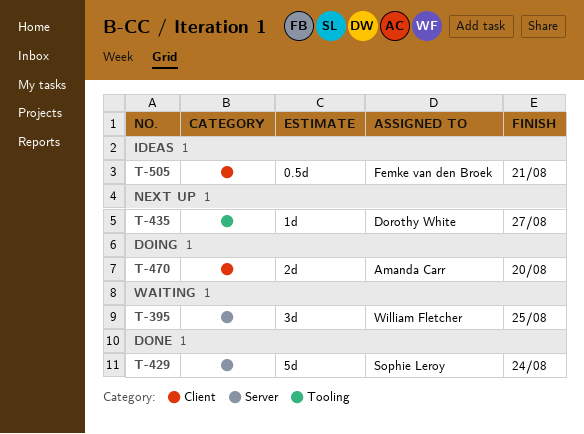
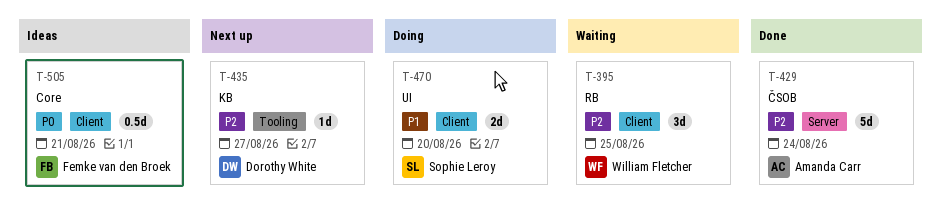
T-395, label: Server -> Client
T-429, owner: Sophie Leroy -> Amanda Carr
T-470, owner: Amanda Carr -> Sophie Leroy

